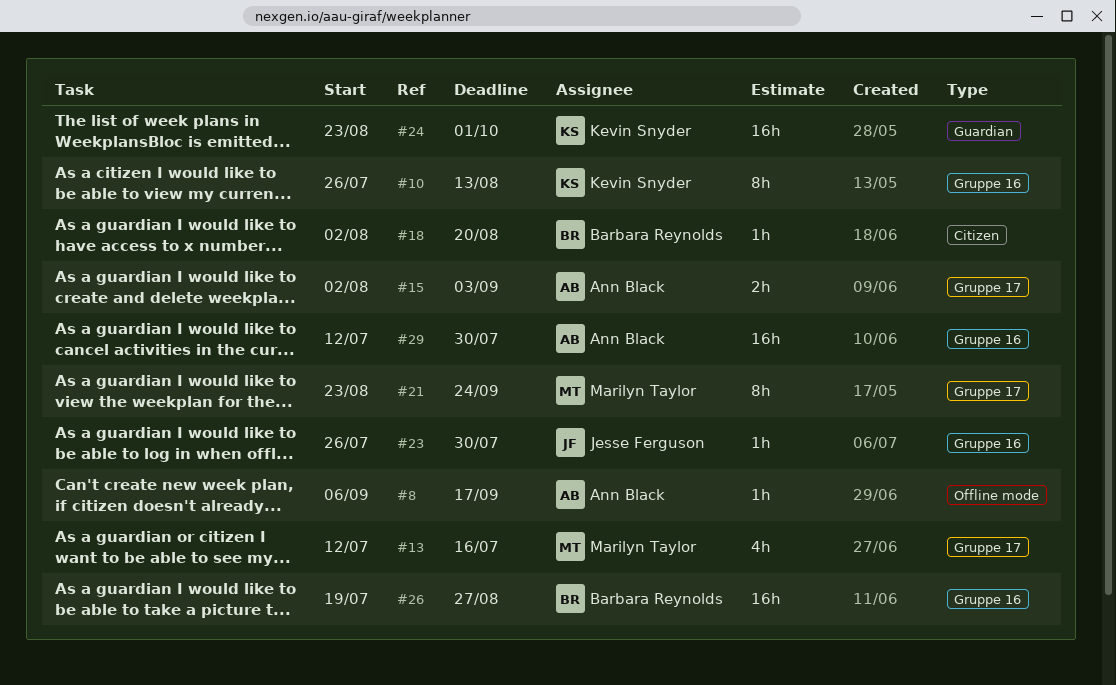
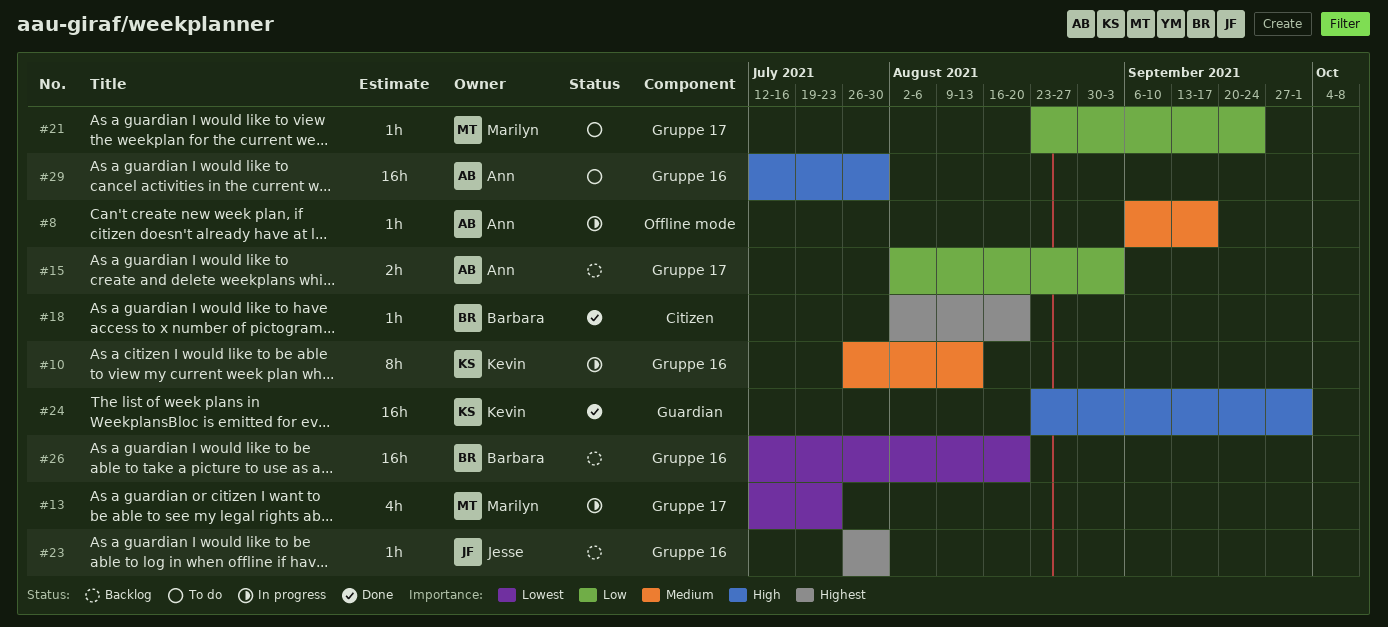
#13, due: Jul 16 -> Jul 23
#21, estimate: 8h -> 1h
#26, start: Jul 19 -> Jul 12
#26, due: Aug 27 -> Aug 20

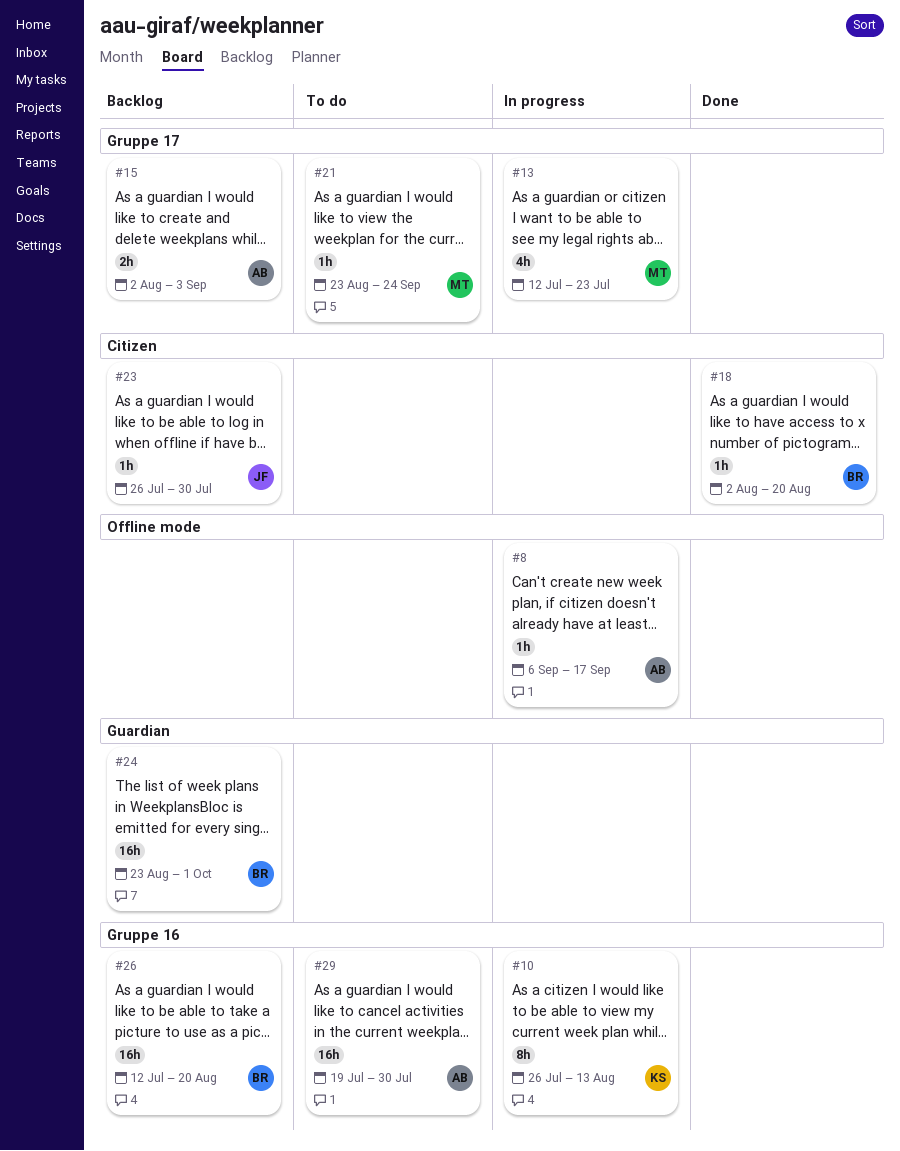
#23, label: Gruppe 16 -> Citizen
#24, status: Done -> Backlog
#24, owner: Kevin -> Barbara
#29, start: Jul 12 -> Jul 19

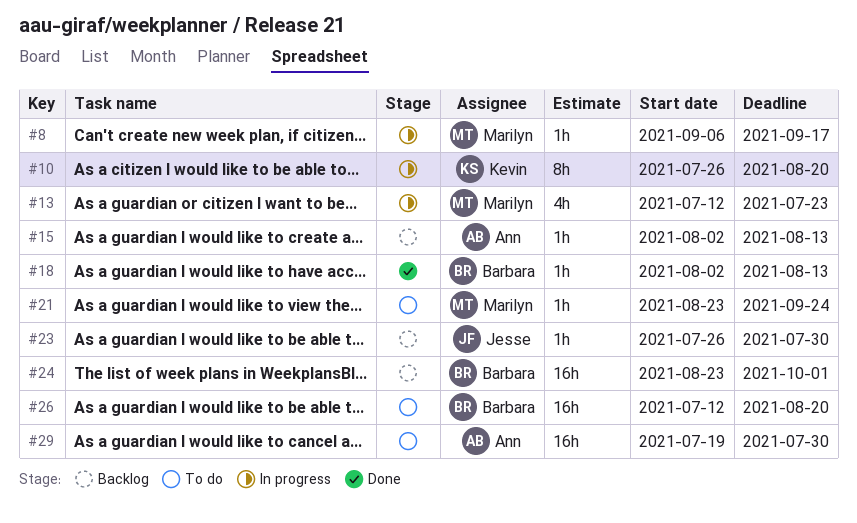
#8, owner: Ann -> Marilyn
#10, due: Aug 13 -> Aug 20
#15, estimate: 2h -> 1h
#15, due: Sep 3 -> Aug 13
#18, due: Aug 20 -> Aug 13
#26, status: Backlog -> To do

